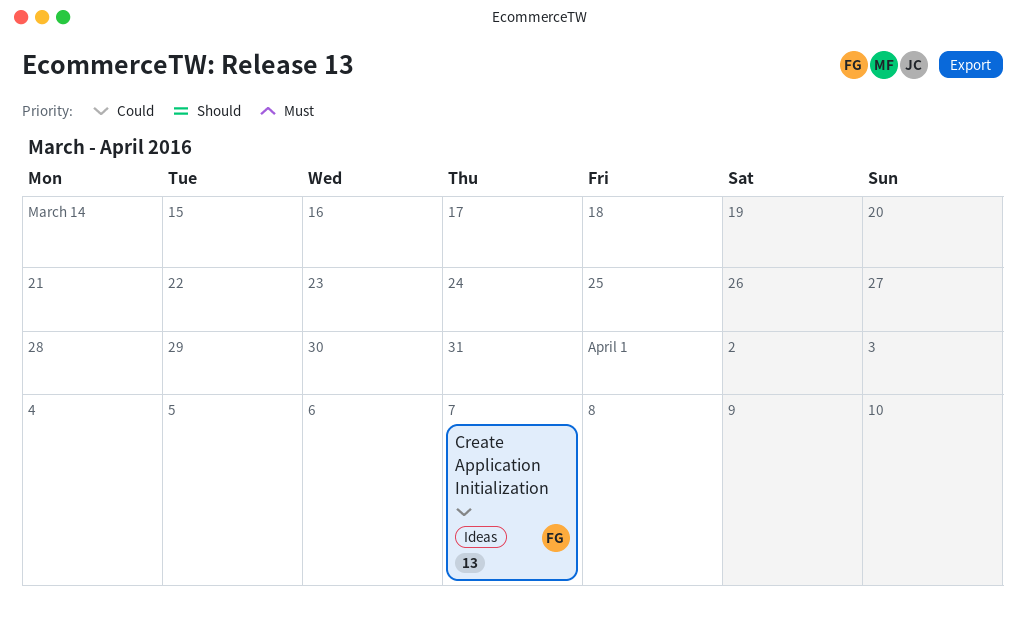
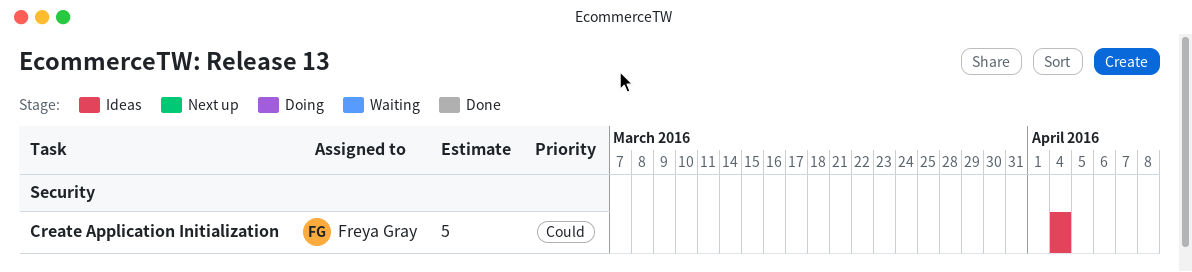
Create Application Initialization, estimate: 13 -> 5
Create Application Initialization, due: Apr 7 -> Apr 4

